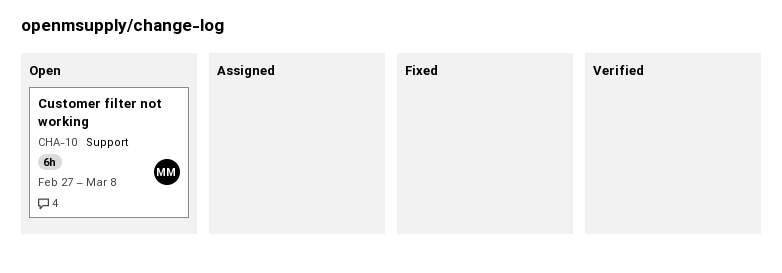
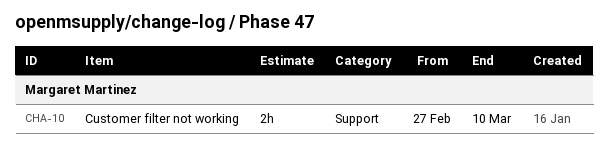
CHA-10, estimate: 6h -> 2h
CHA-10, due: Mar 8 -> Mar 10

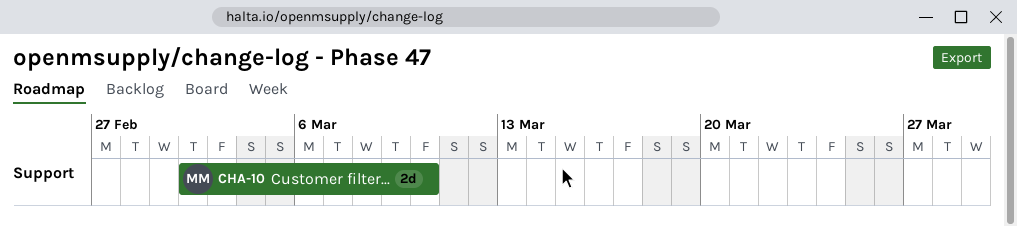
CHA-10, estimate: 2h -> 2d
CHA-10, start: Feb 27 -> Mar 2

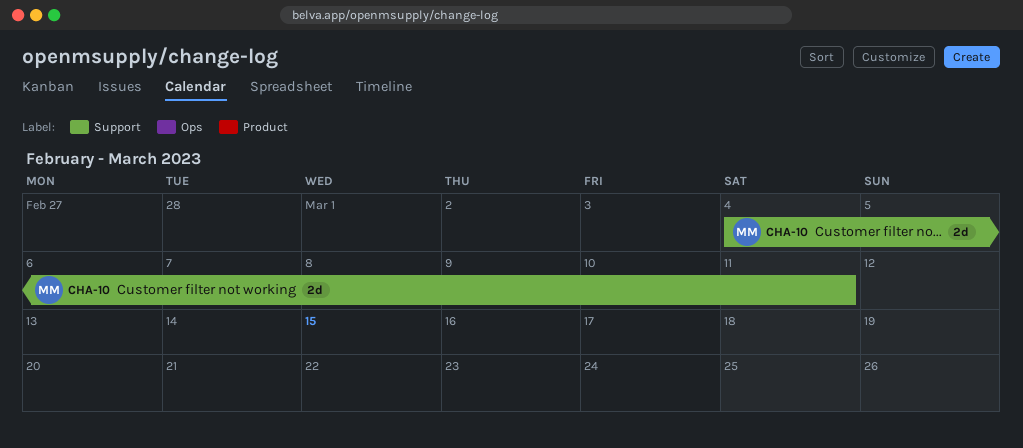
CHA-10, start: Mar 2 -> Mar 4
CHA-10, due: Mar 10 -> Mar 11

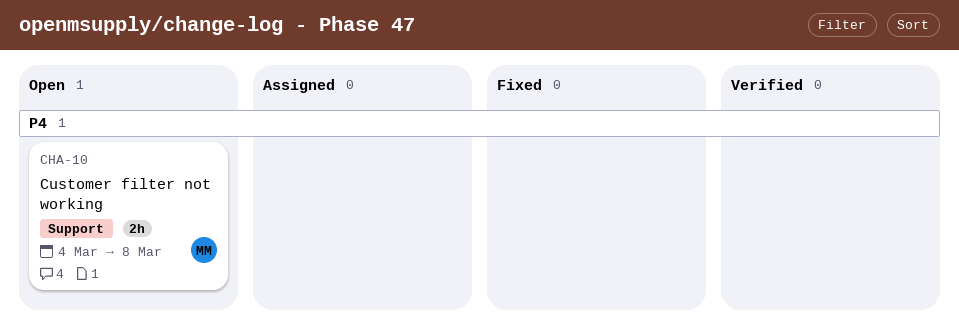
CHA-10, estimate: 2d -> 2h
CHA-10, due: Mar 11 -> Mar 8

